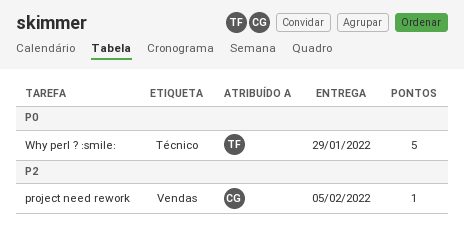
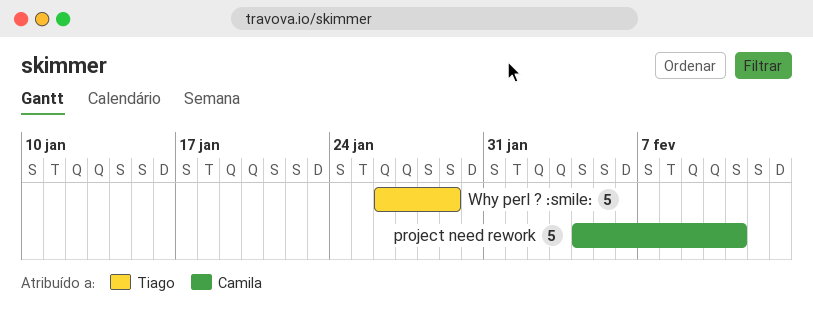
project need rework, estimate: 1 -> 5
project need rework, due: Feb 5 -> Feb 11

